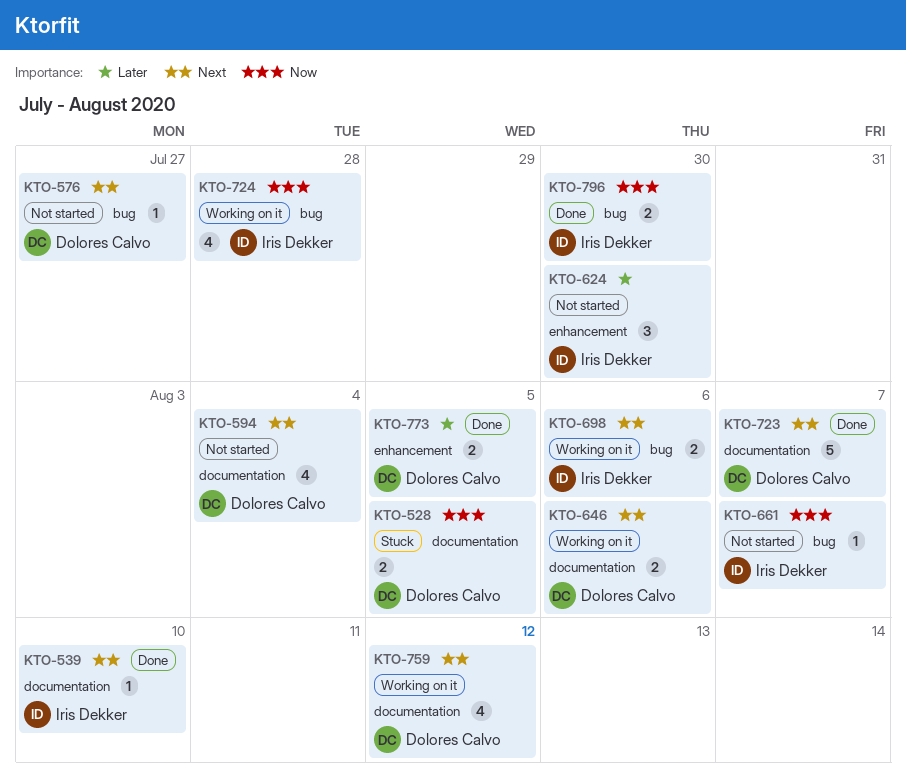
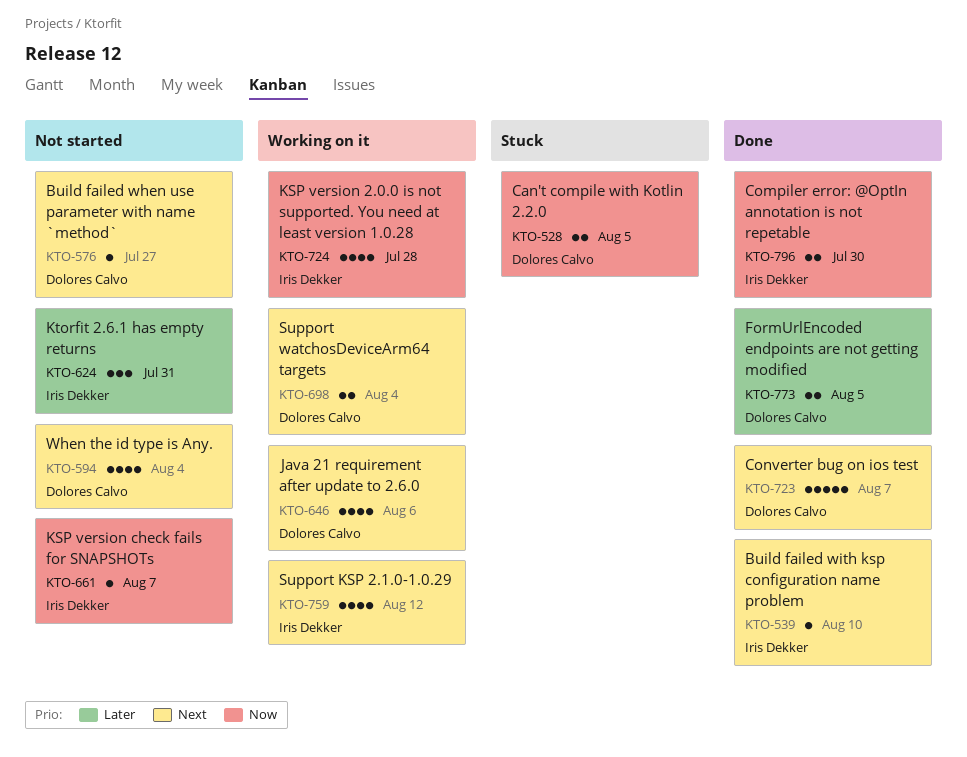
KTO-624, due: Jul 30 -> Jul 31
KTO-646, estimate: 2 -> 4
KTO-698, owner: Iris Dekker -> Dolores Calvo
KTO-698, due: Aug 6 -> Aug 4
KTO-759, owner: Dolores Calvo -> Iris Dekker

